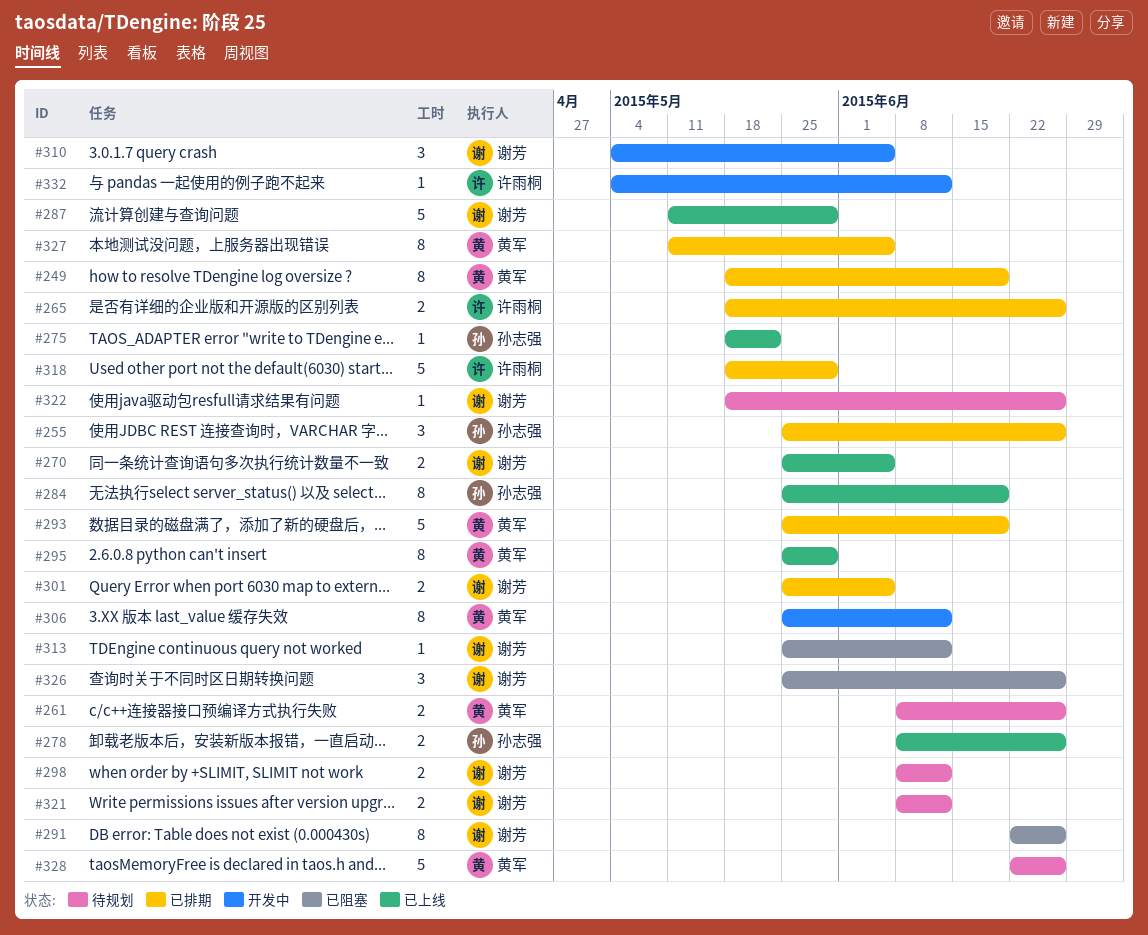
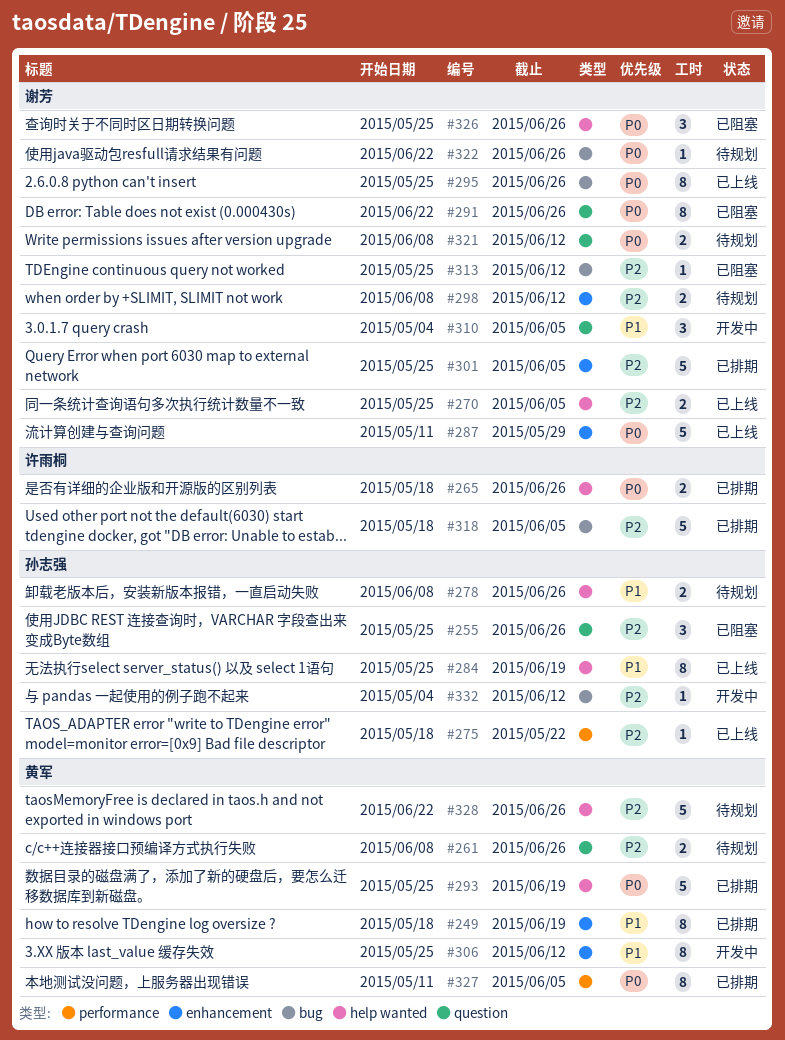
#255, status: 已排期 -> 已阻塞
#278, status: 已上线 -> 待规划
#295, owner: 黄军 -> 谢芳
#295, due: May 29 -> Jun 26
#301, estimate: 2 -> 5
#318, due: May 29 -> Jun 5
#322, start: May 18 -> Jun 22
#332, owner: 许雨桐 -> 孙志强

